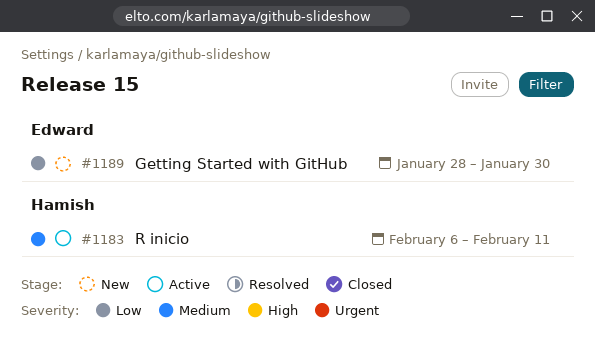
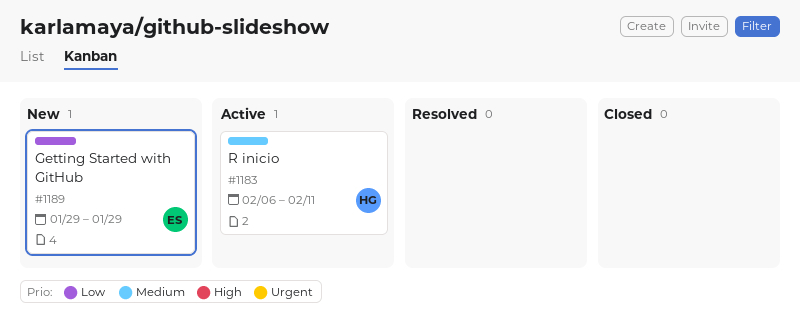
#1189, start: Jan 28 -> Jan 29
#1189, due: Jan 30 -> Jan 29

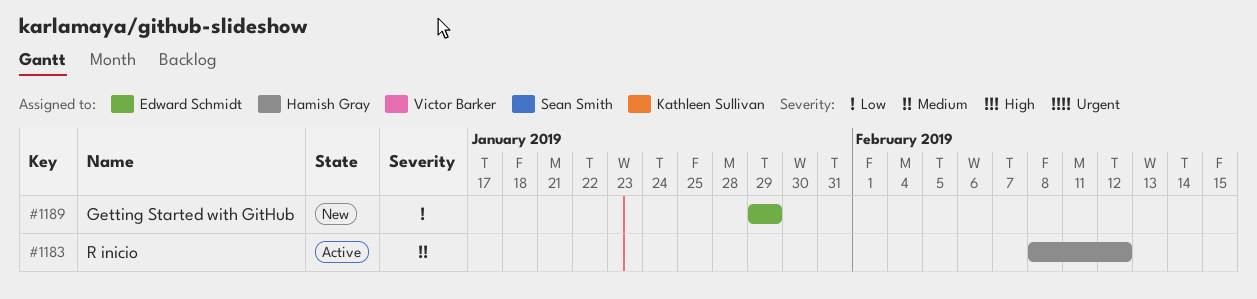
#1183, start: Feb 6 -> Feb 8
#1183, due: Feb 11 -> Feb 12

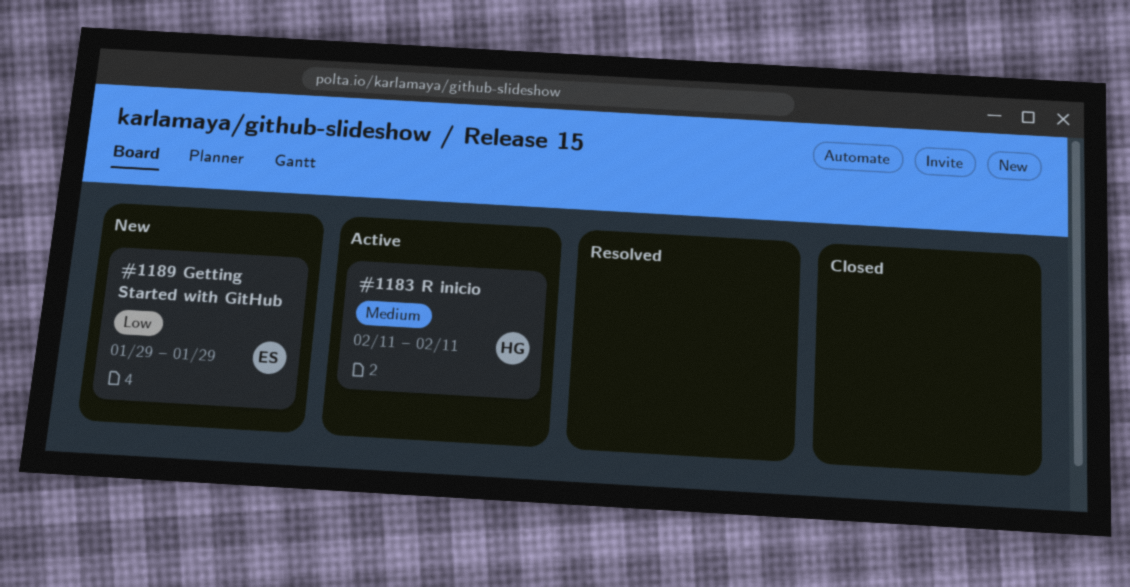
#1183, start: Feb 8 -> Feb 11
#1183, due: Feb 12 -> Feb 11

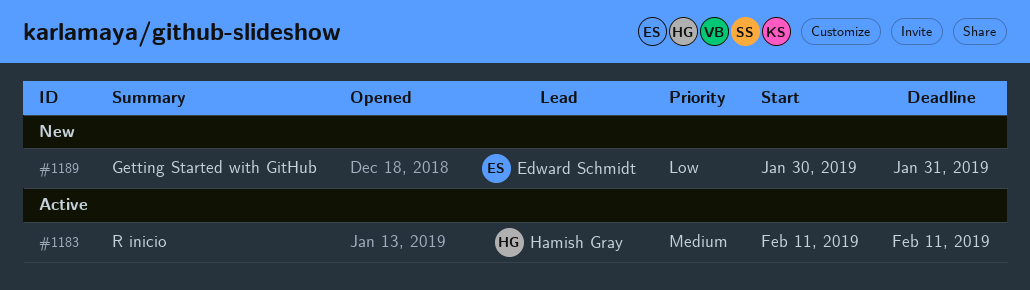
#1189, start: Jan 29 -> Jan 30
#1189, due: Jan 29 -> Jan 31

